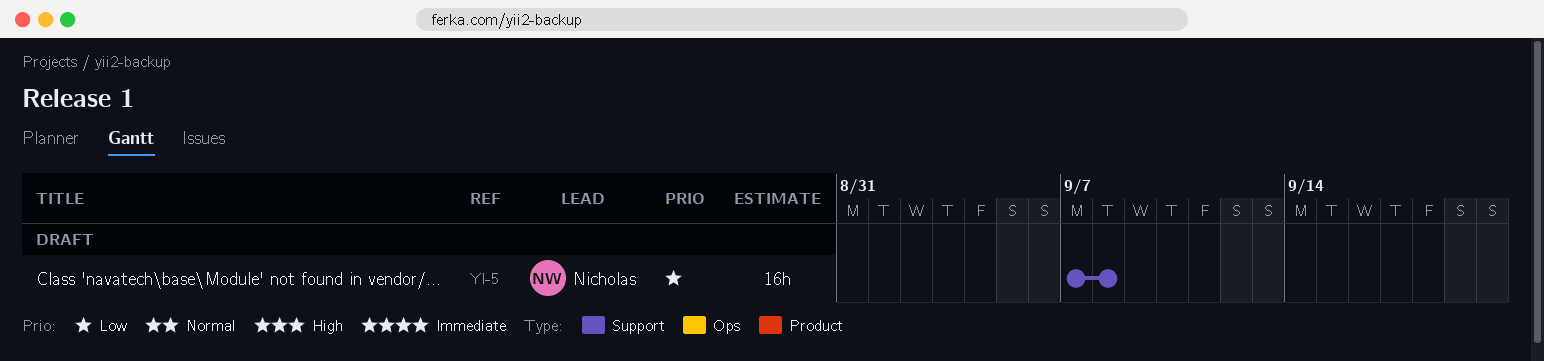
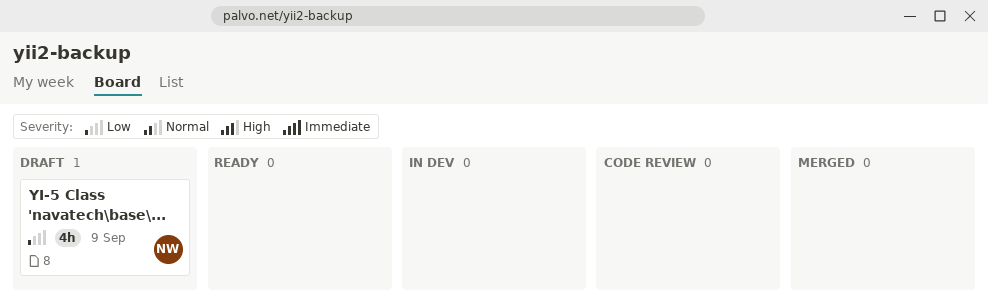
YI-5, estimate: 16h -> 4h
YI-5, due: Sep 8 -> Sep 9

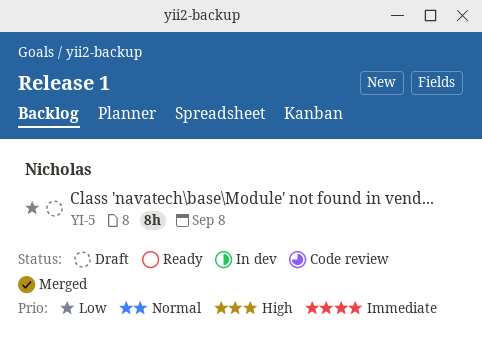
YI-5, estimate: 4h -> 8h
YI-5, due: Sep 9 -> Sep 8

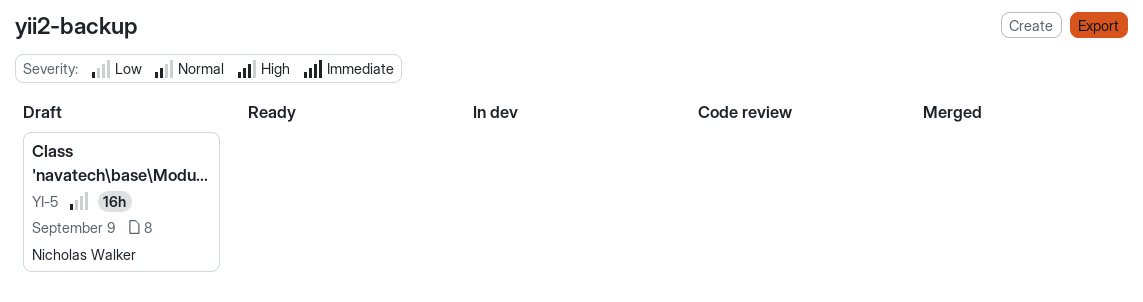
YI-5, estimate: 8h -> 16h
YI-5, due: Sep 8 -> Sep 9

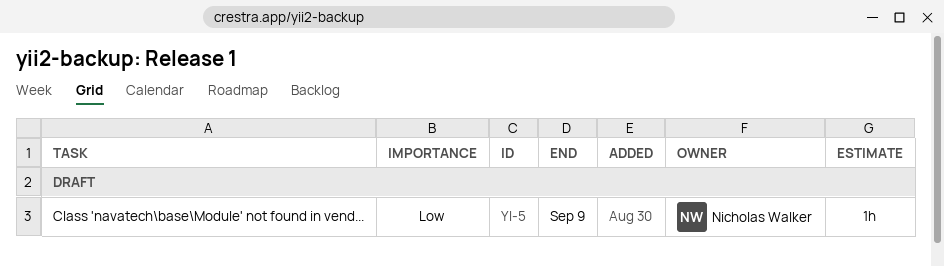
YI-5, estimate: 16h -> 1h

